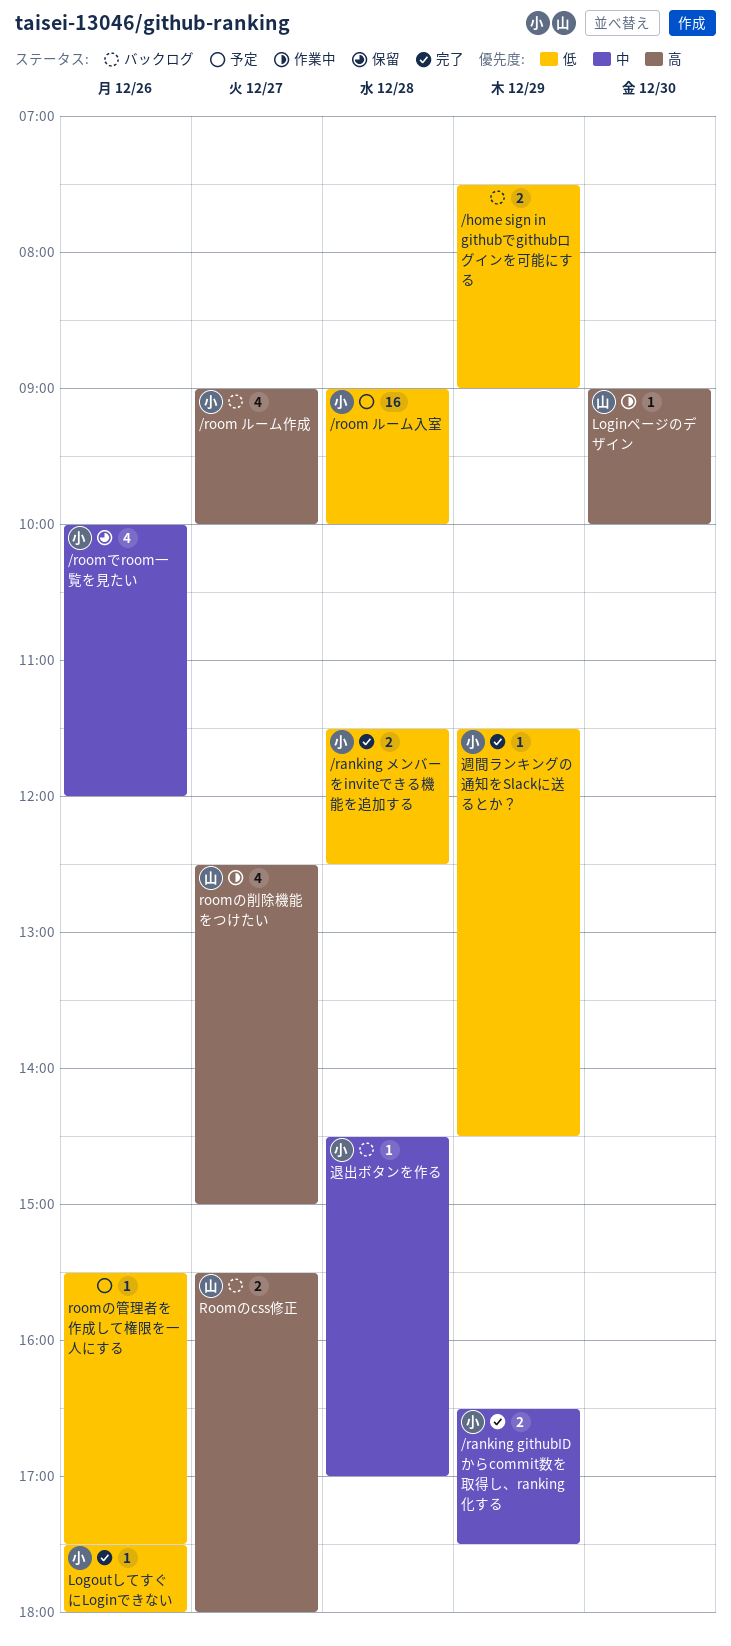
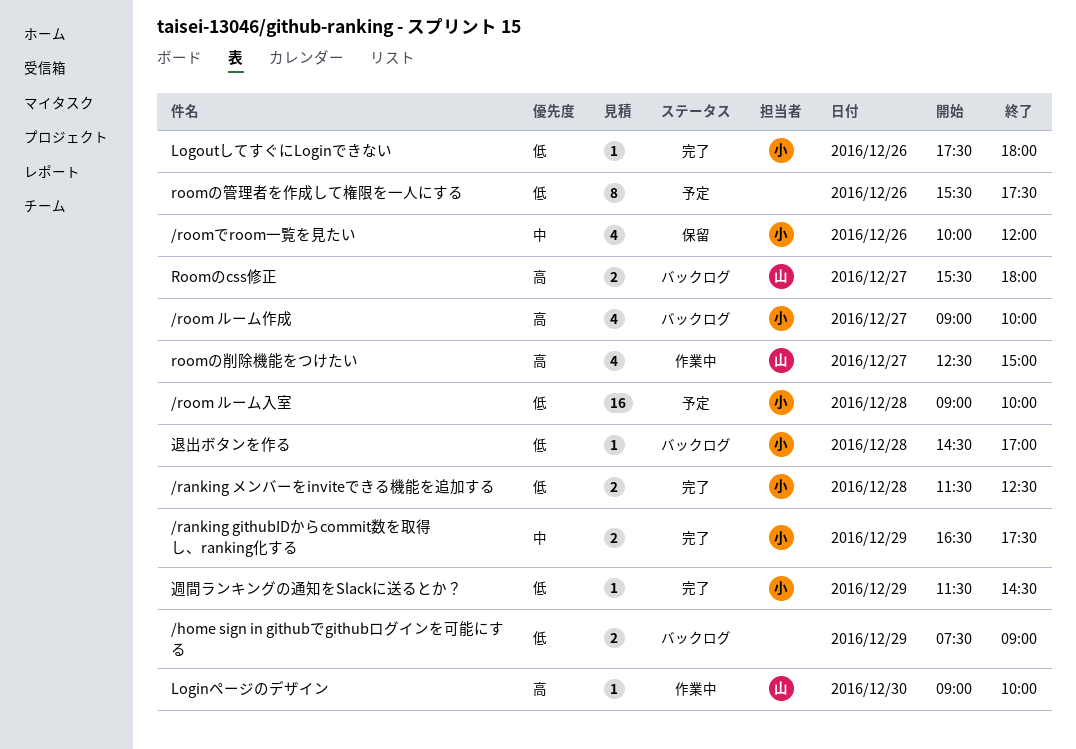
roomの管理者を作成して権限を一人にする, estimate: 1 -> 8
退出ボタンを作る, priority: 中 -> 低

